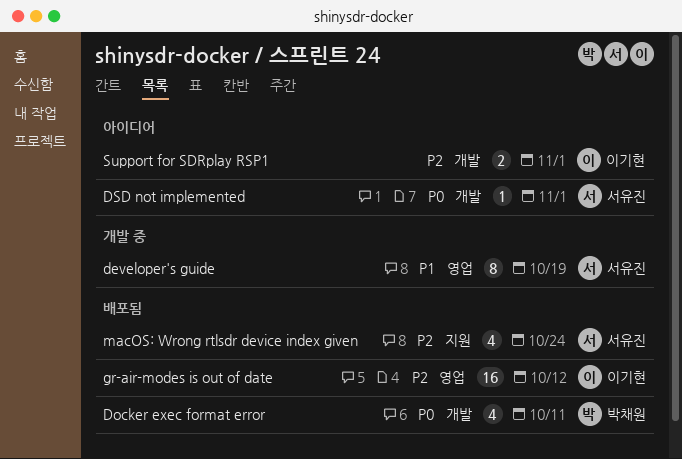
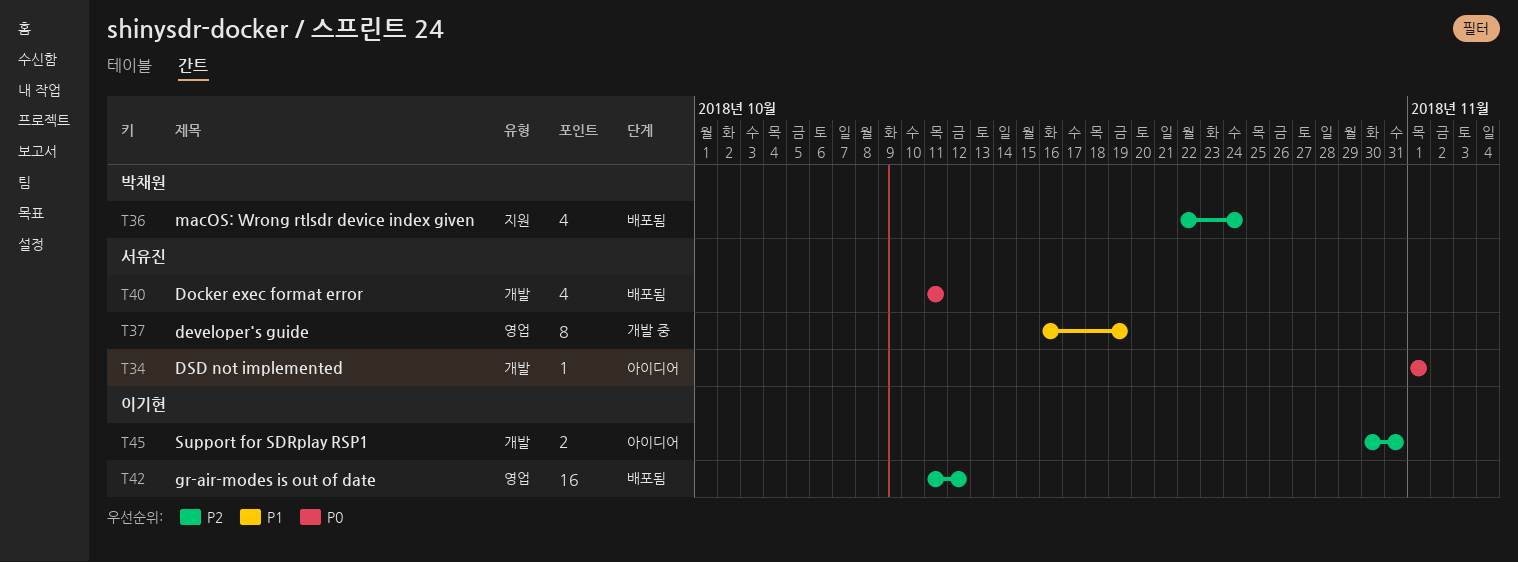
Docker exec format error, owner: 박채원 -> 서유진
macOS: Wrong rtlsdr device index given, owner: 서유진 -> 박채원
Support for SDRplay RSP1, due: Nov 1 -> Oct 31

